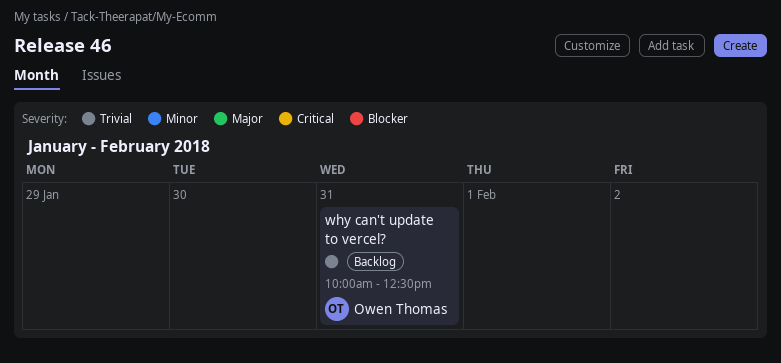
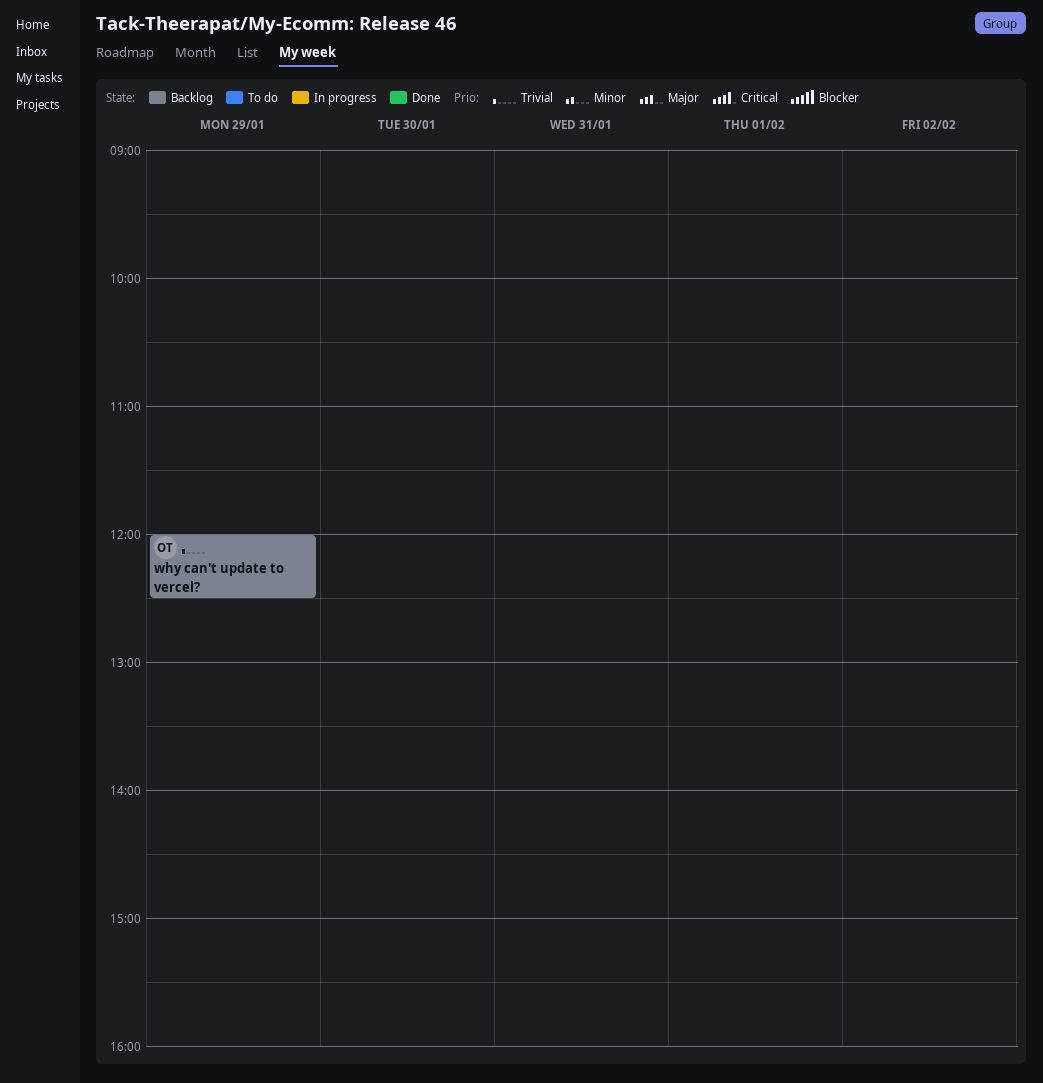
why can't update to vercel?, day: Jan 31 -> Jan 29
why can't update to vercel?, begins: 10:00 -> 12:00

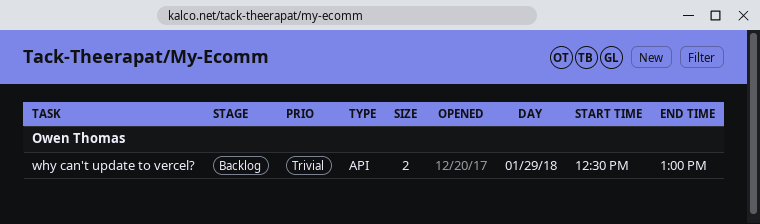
why can't update to vercel?, begins: 12:00 -> 12:30
why can't update to vercel?, ends: 12:30 -> 13:00

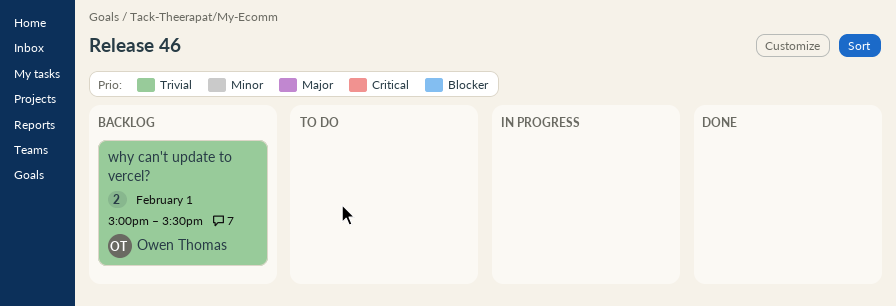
why can't update to vercel?, day: Jan 29 -> Feb 1
why can't update to vercel?, begins: 12:30 -> 15:00
why can't update to vercel?, ends: 13:00 -> 15:30

